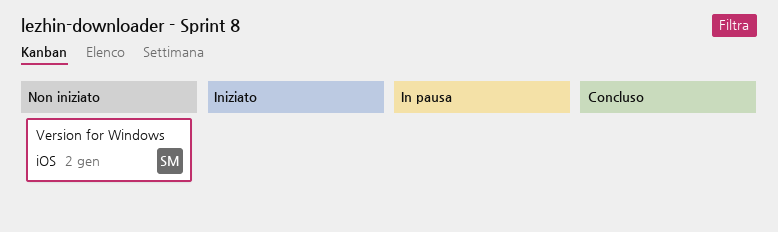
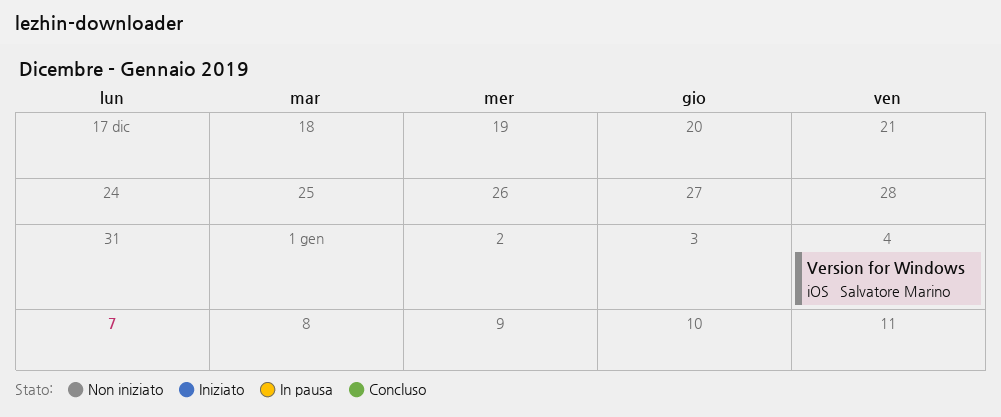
Version for Windows, due: Jan 2 -> Jan 4

